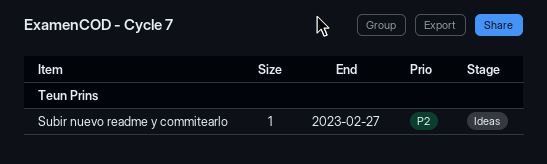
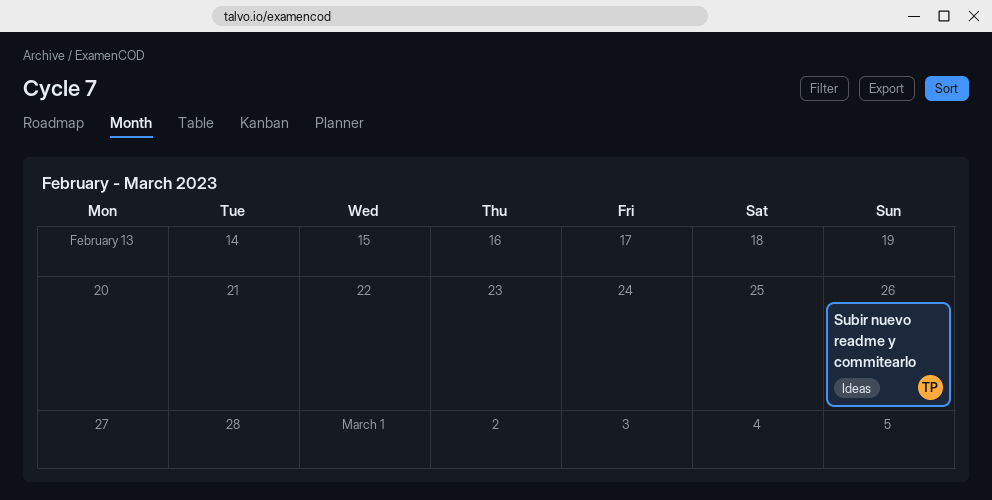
Subir nuevo readme y commitearlo, due: Feb 27 -> Feb 26

